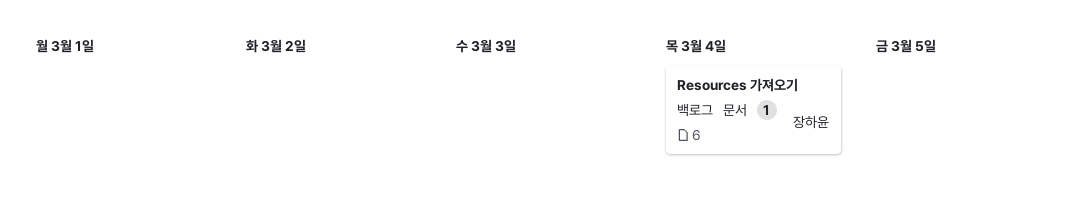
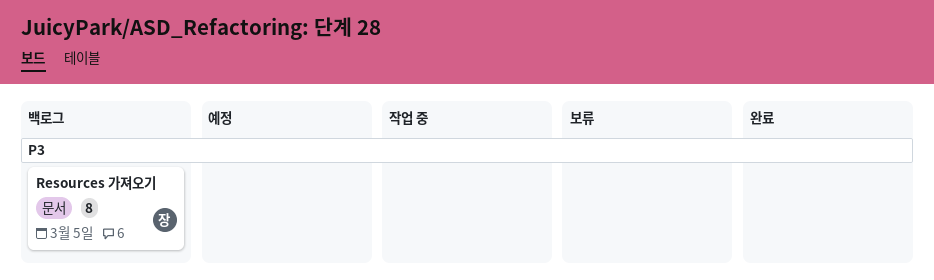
Resources 가져오기, estimate: 1 -> 8
Resources 가져오기, due: Mar 4 -> Mar 5

